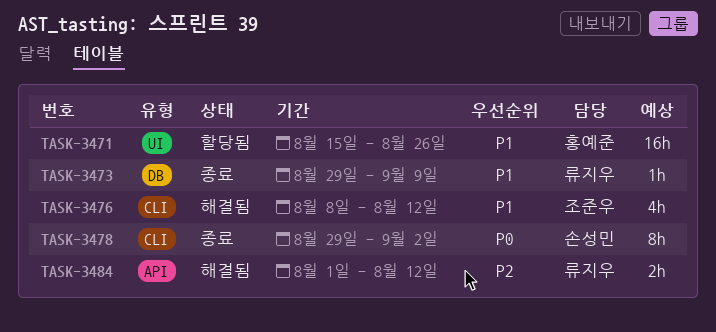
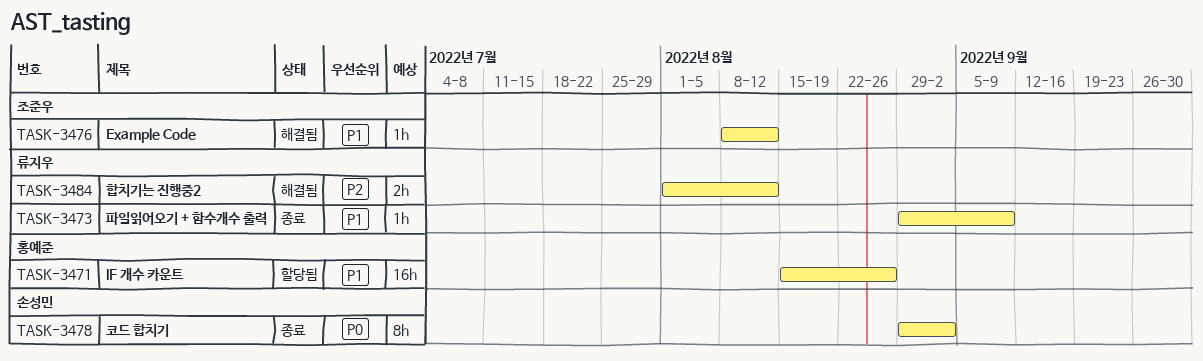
TASK-3476, estimate: 4h -> 1h

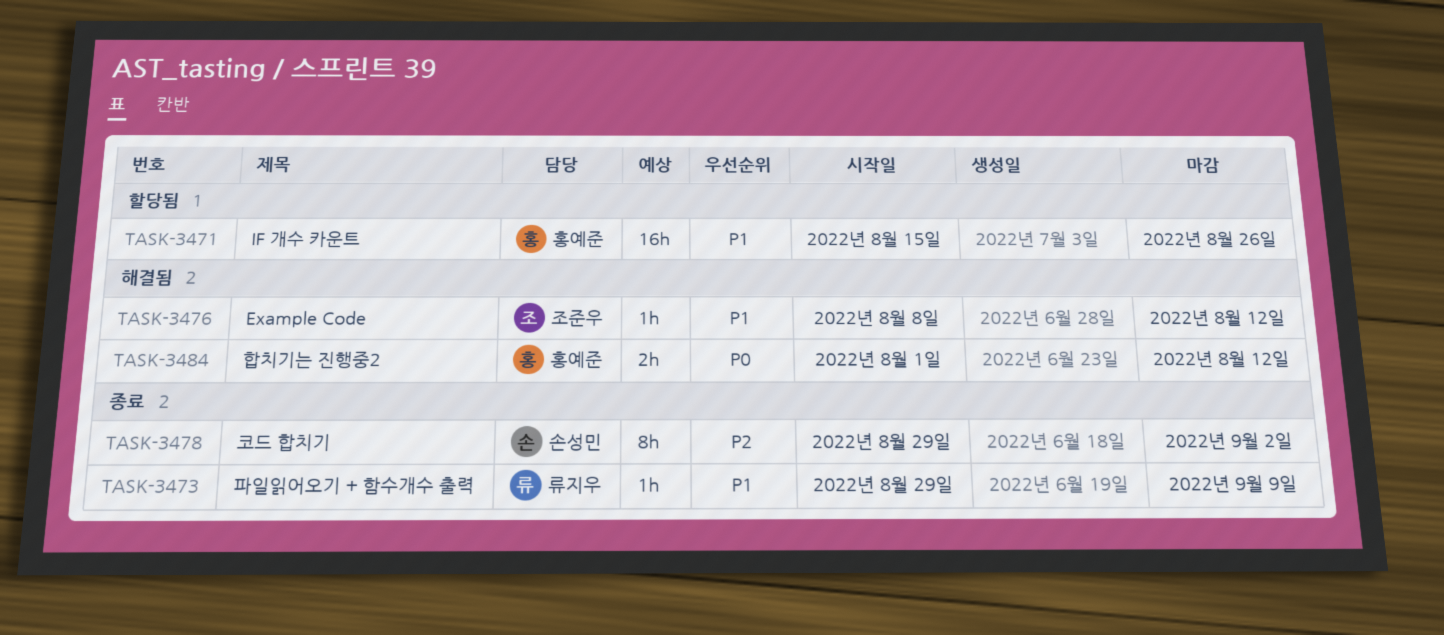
TASK-3478, priority: P0 -> P2
TASK-3484, owner: 류지우 -> 홍예준
TASK-3484, priority: P2 -> P0

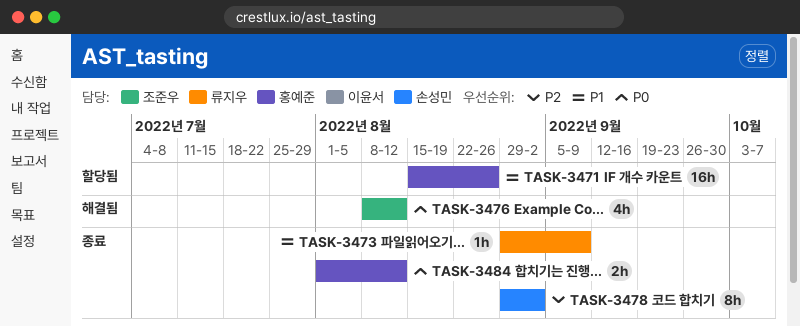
TASK-3476, priority: P1 -> P0
TASK-3476, estimate: 1h -> 4h
TASK-3484, status: 해결됨 -> 종료

